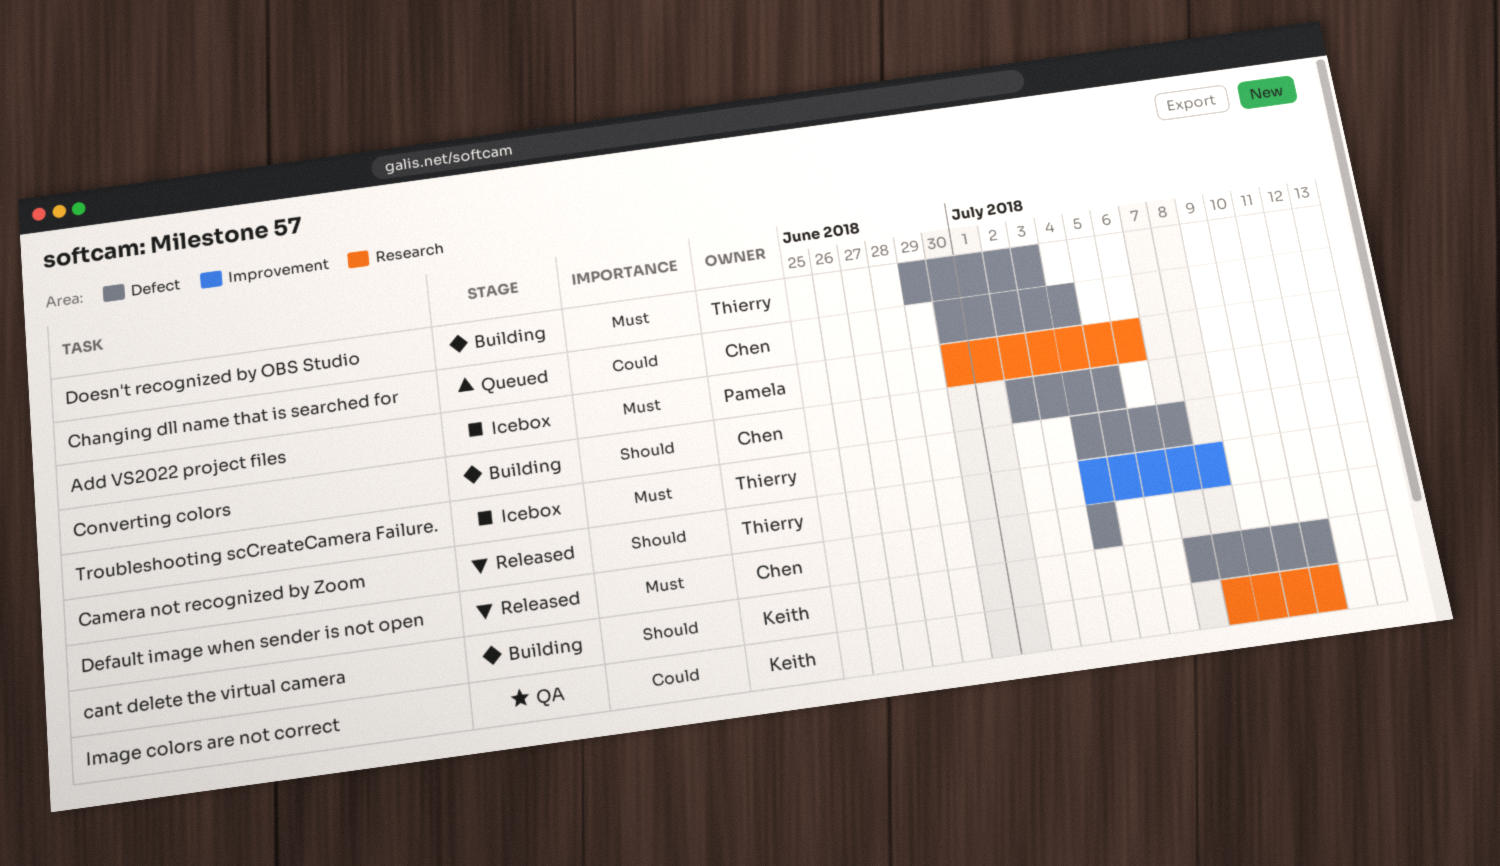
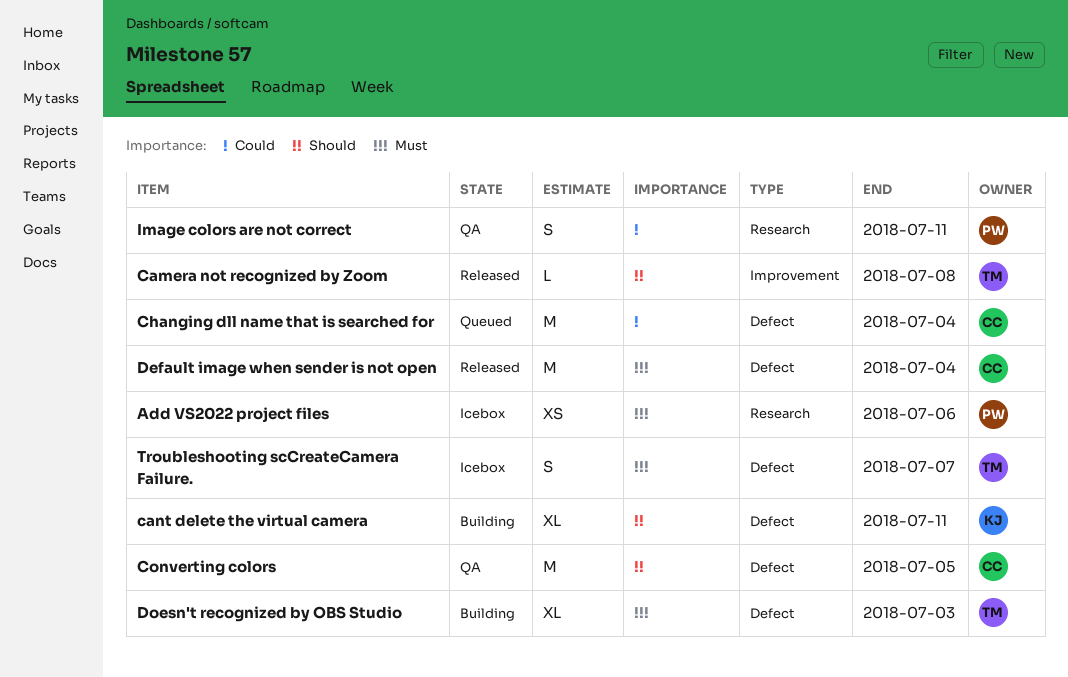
Converting colors, status: Building -> QA
Image colors are not correct, owner: Keith -> Pamela

